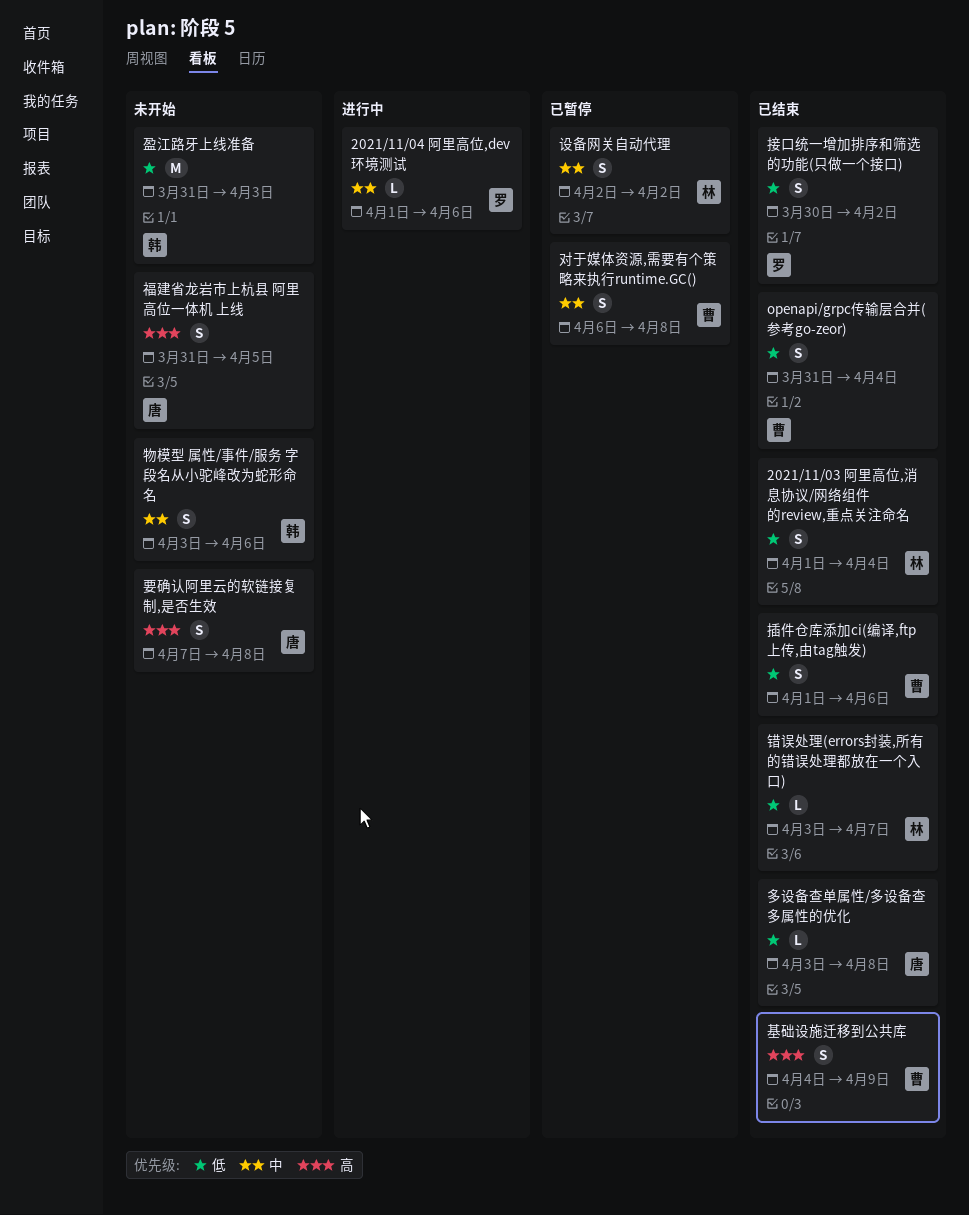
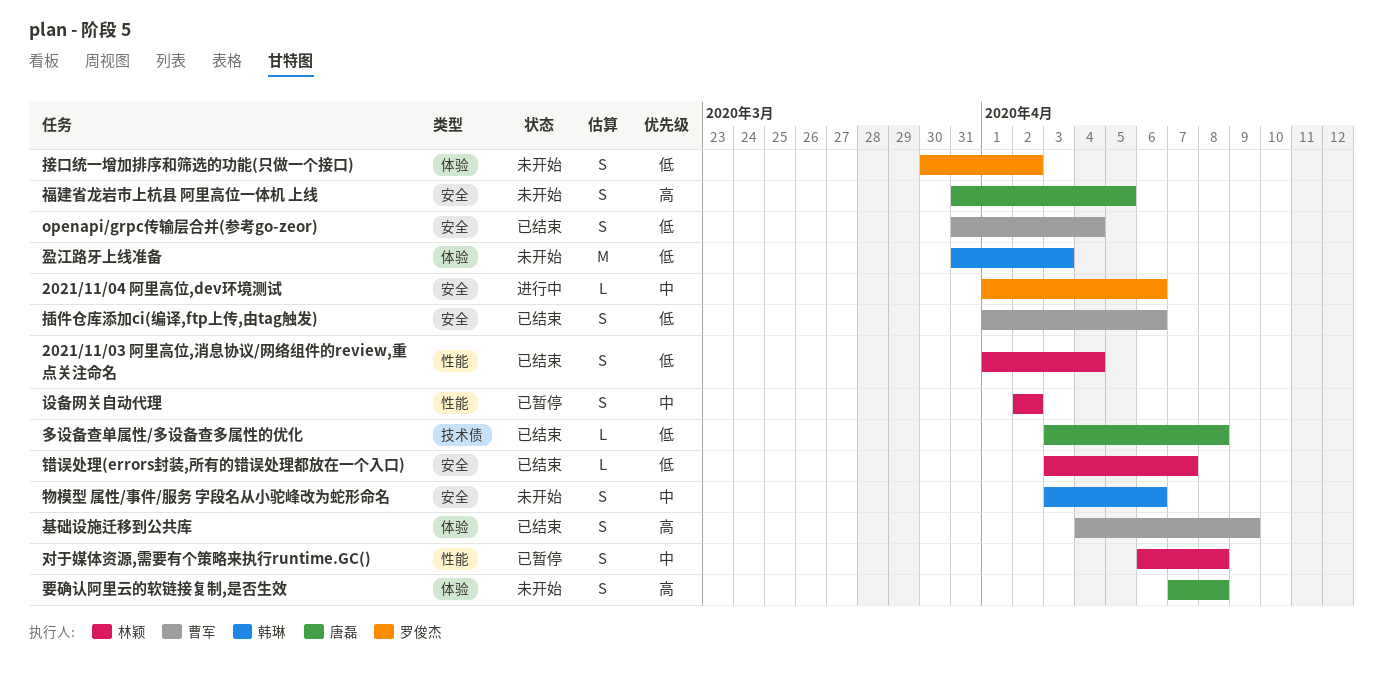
对于媒体资源,需要有个策略来执行runtime.GC(), owner: 曹军 -> 林颖
接口统一增加排序和筛选的功能(只做一个接口), status: 已结束 -> 未开始

